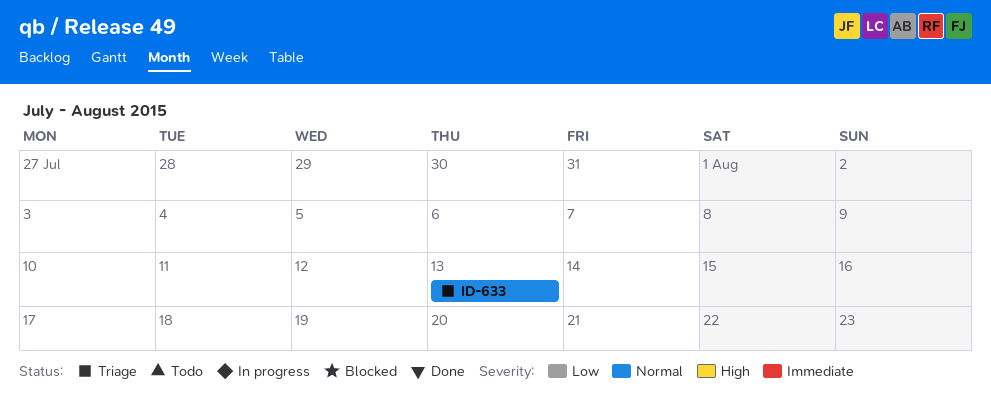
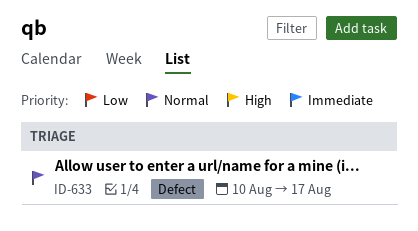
ID-633, start: Aug 13 -> Aug 10
ID-633, due: Aug 13 -> Aug 17

